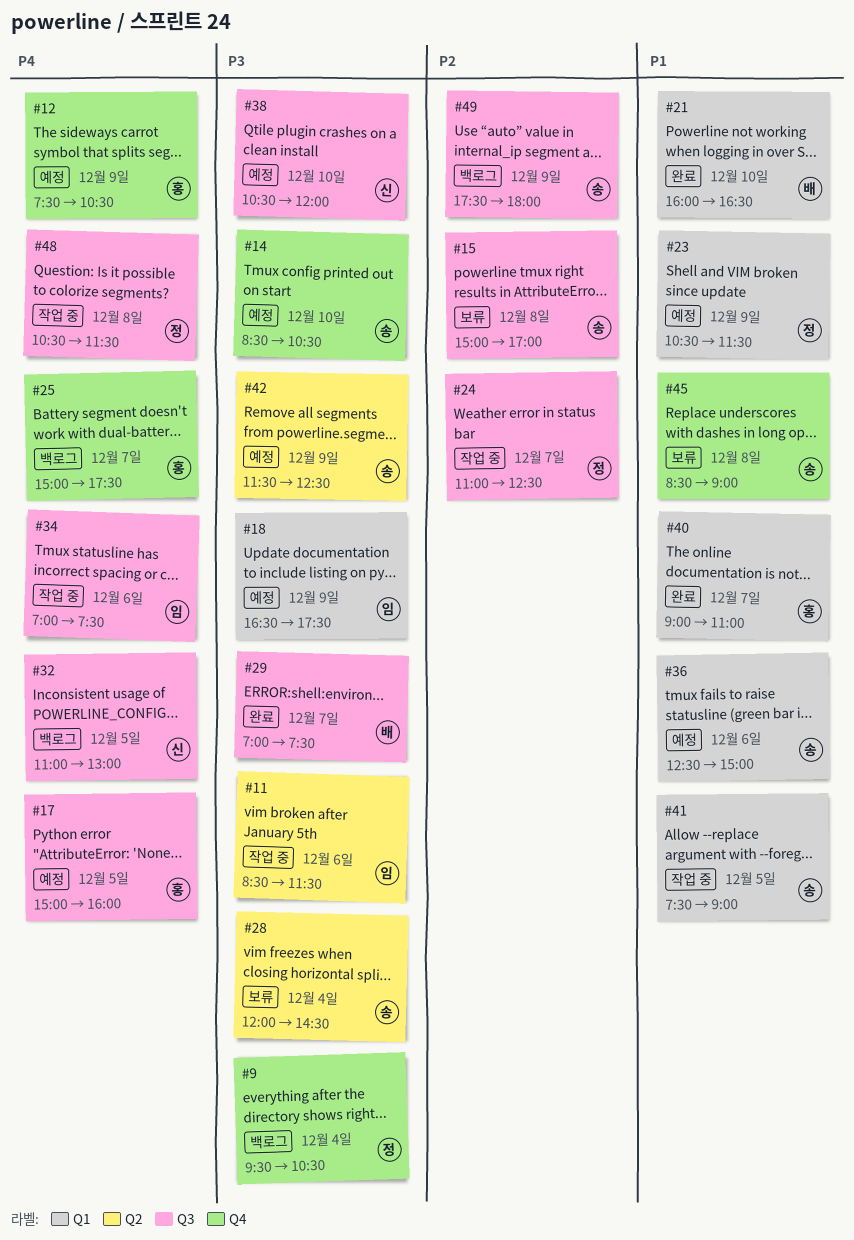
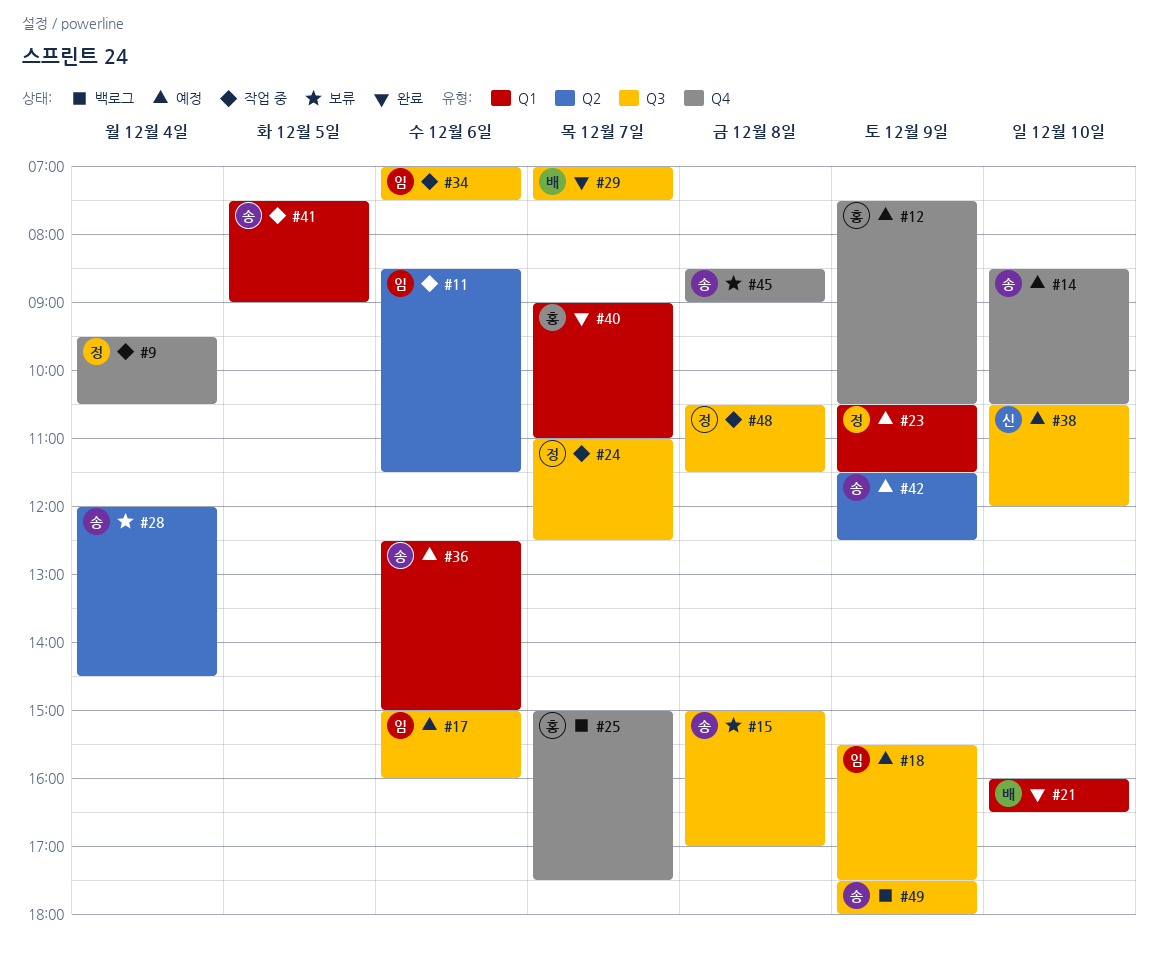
#9, status: 백로그 -> 작업 중
#17, owner: 홍 -> 임
#17, day: Dec 5 -> Dec 6
#18, label: Q1 -> Q3
#18, begins: 16:30 -> 15:30
#32: present -> none

